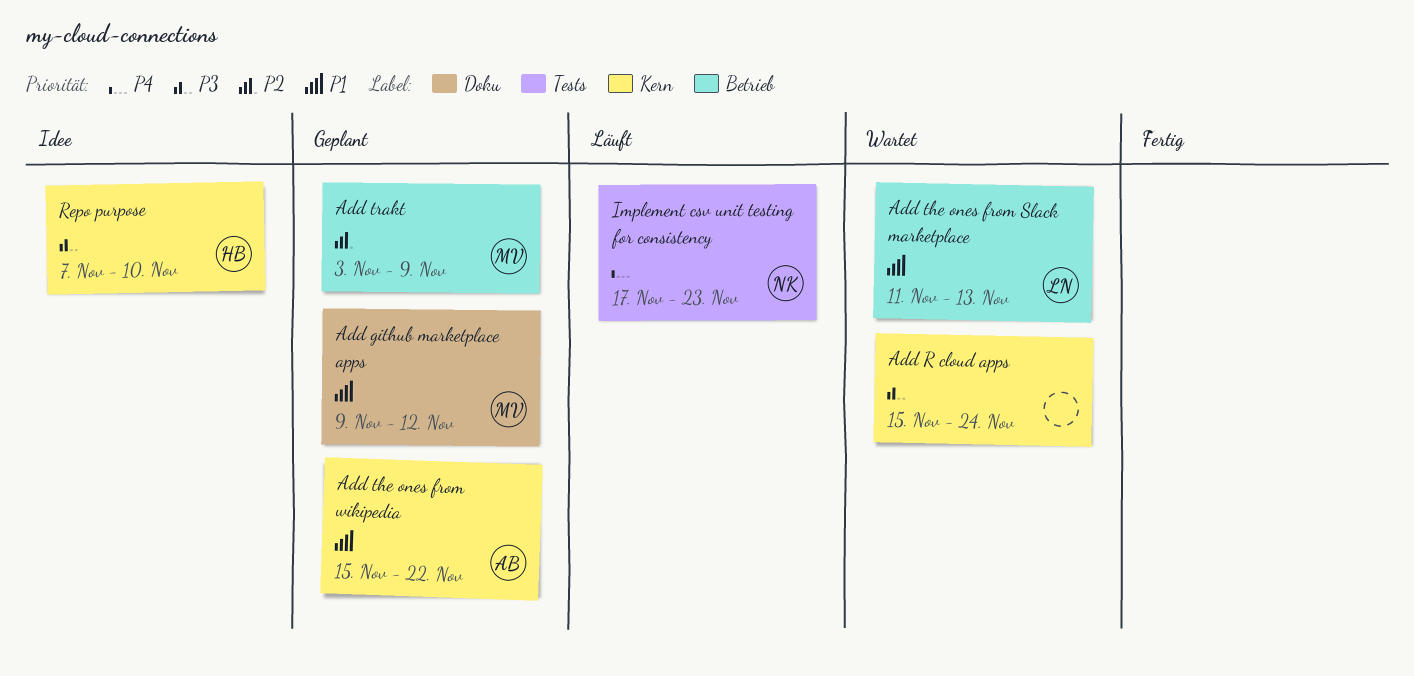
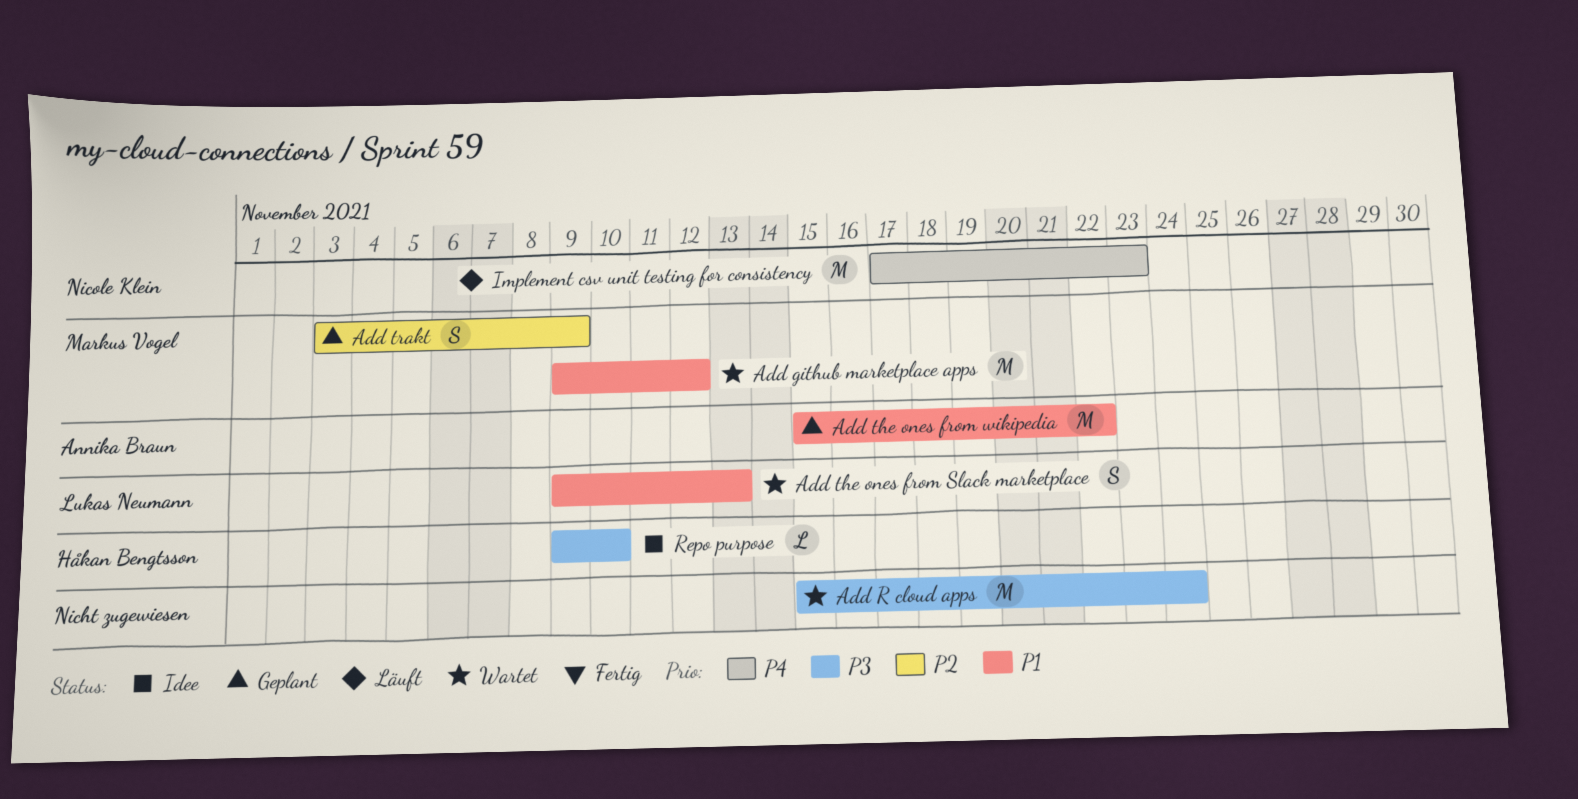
Add github marketplace apps, status: Geplant -> Wartet
Add the ones from Slack marketplace, start: Nov 11 -> Nov 9
Repo purpose, start: Nov 7 -> Nov 9

